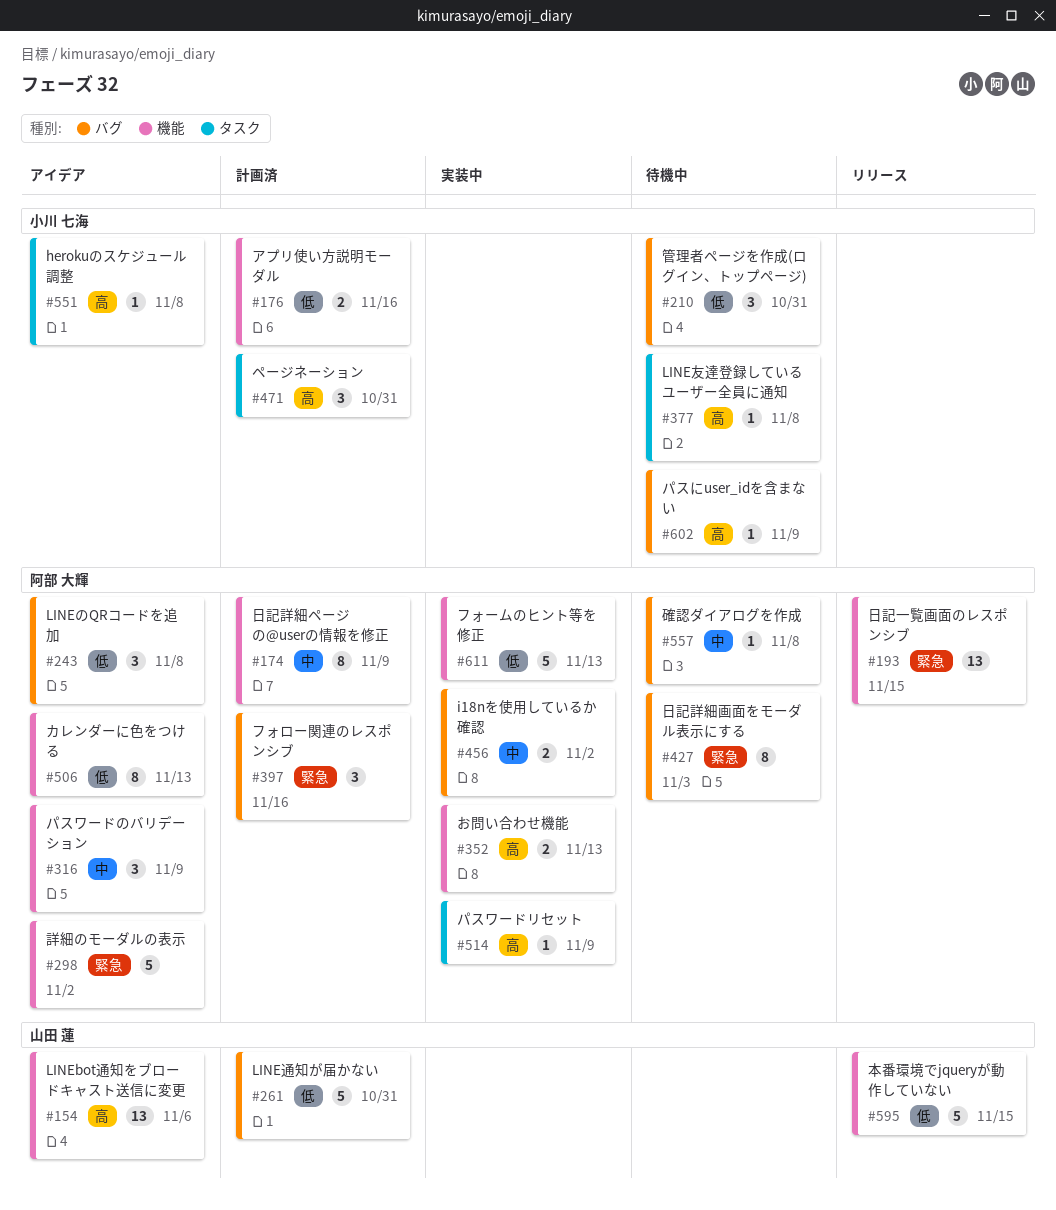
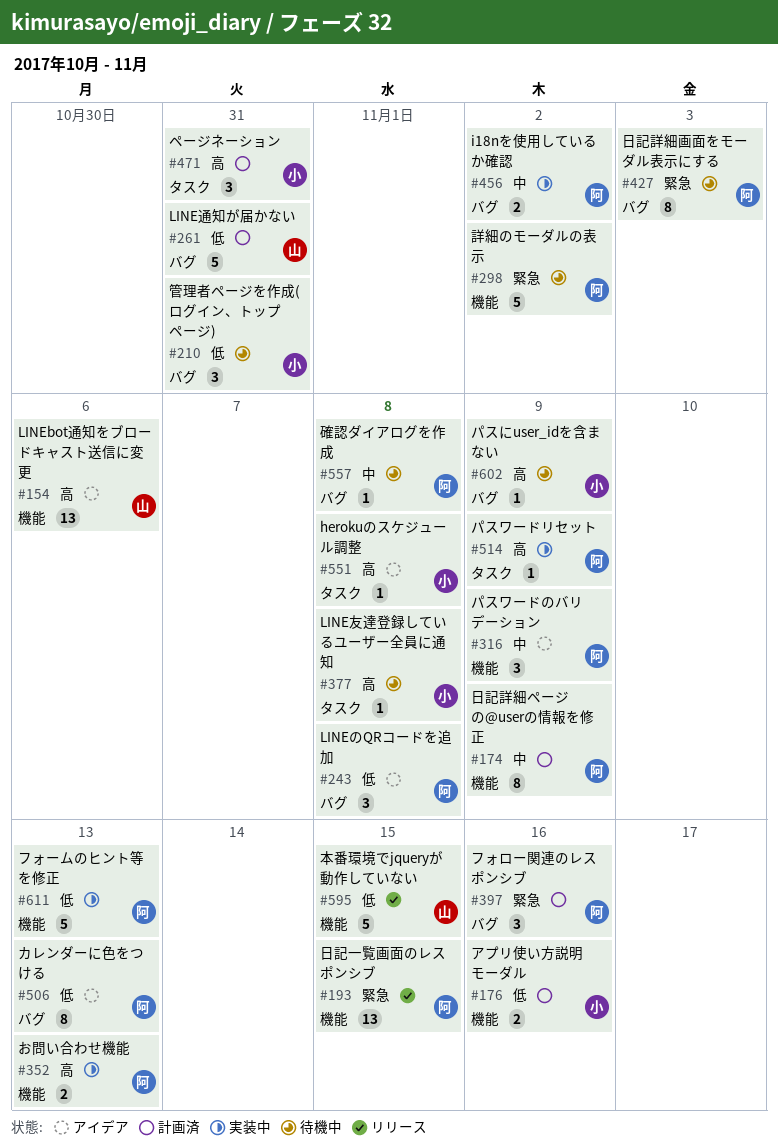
#298, status: アイデア -> 待機中
#506, label: 機能 -> バグ

